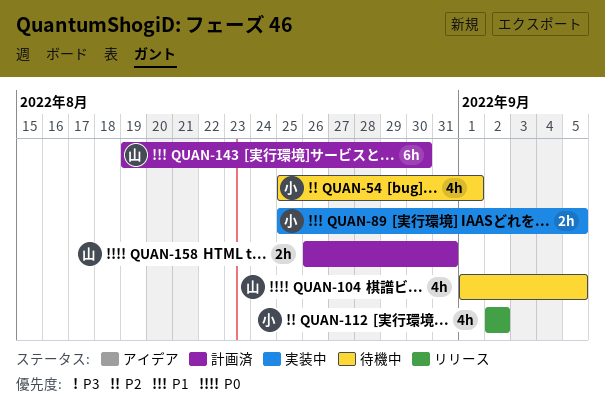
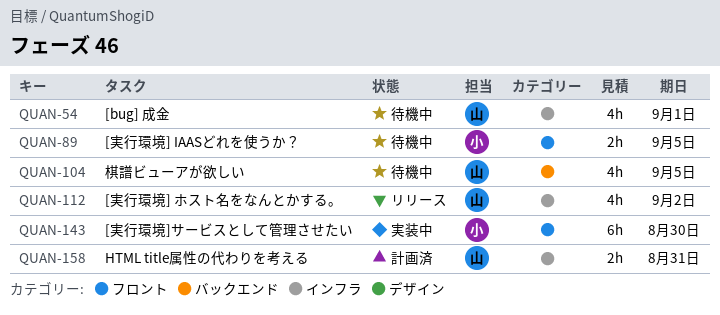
QUAN-54, owner: 小 -> 山
QUAN-89, status: 実装中 -> 待機中
QUAN-112, owner: 小 -> 山
QUAN-143, status: 計画済 -> 実装中
QUAN-143, owner: 山 -> 小

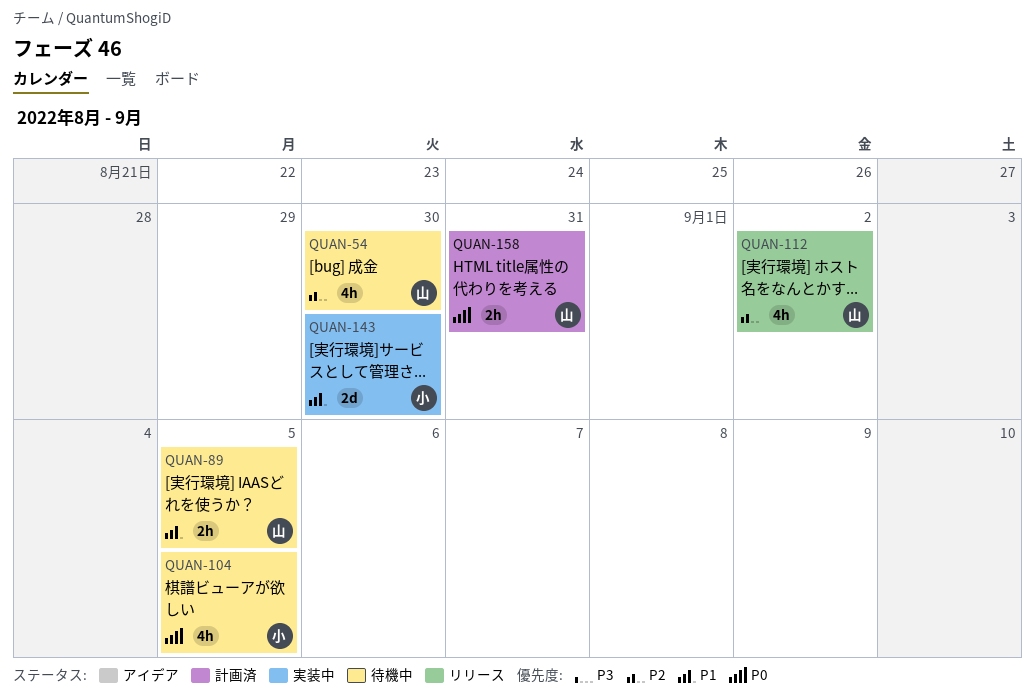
QUAN-54, due: Sep 1 -> Aug 30
QUAN-89, owner: 小 -> 山
QUAN-104, owner: 山 -> 小
QUAN-143, estimate: 6h -> 2d

